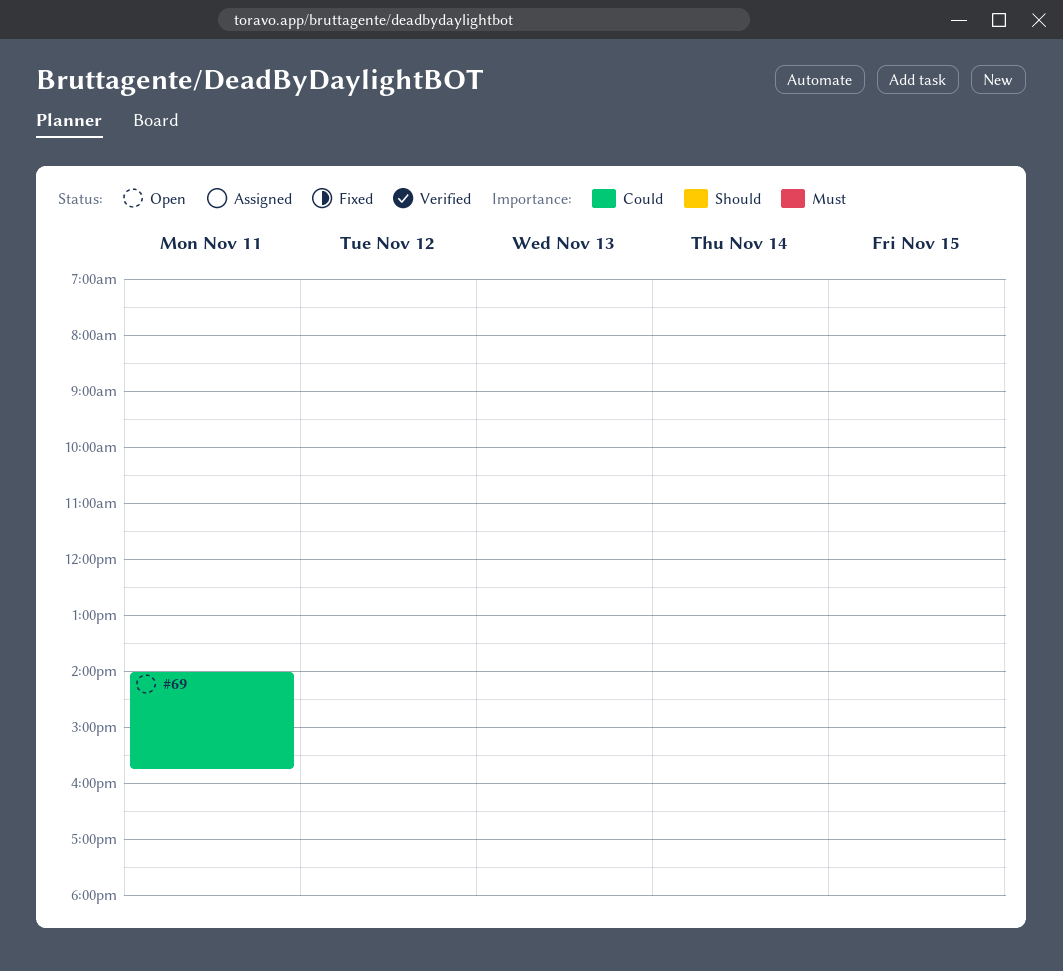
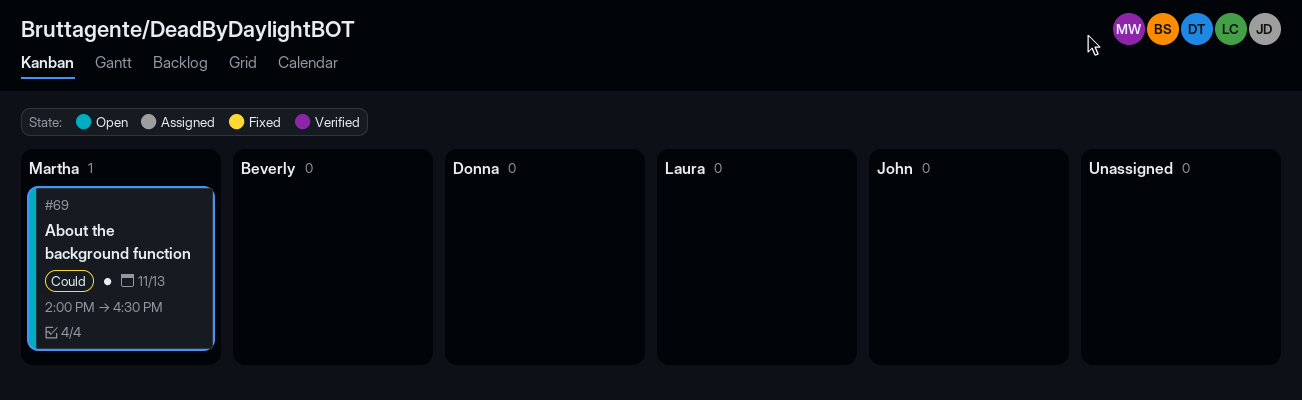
#69, day: Nov 11 -> Nov 13
#69, ends: 15:45 -> 16:30

